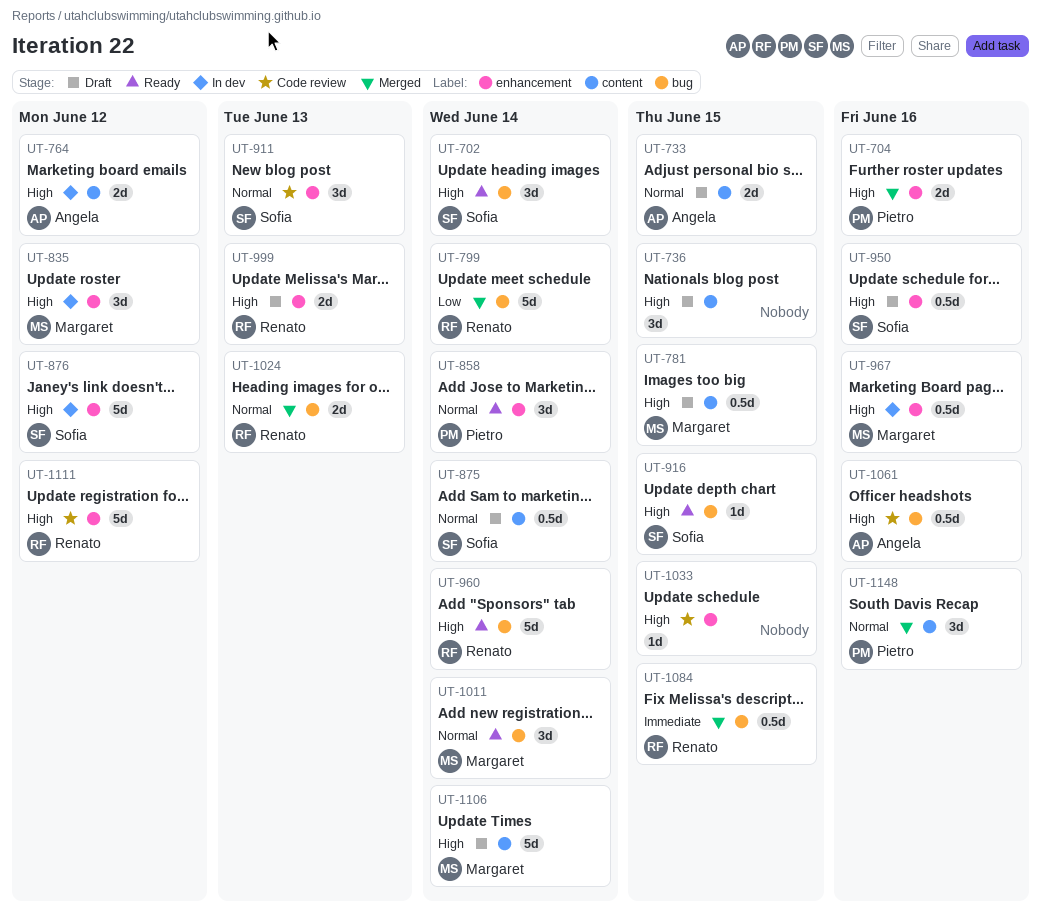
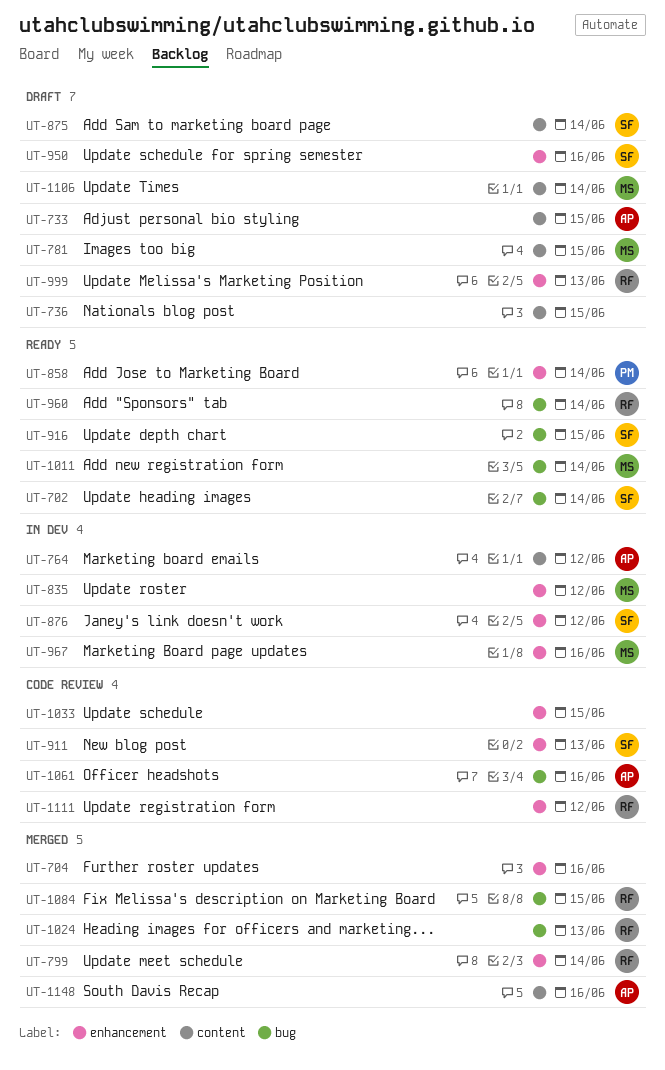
UT-704, owner: Pietro -> none
UT-799, label: bug -> enhancement
UT-1148, owner: Pietro -> Angela

